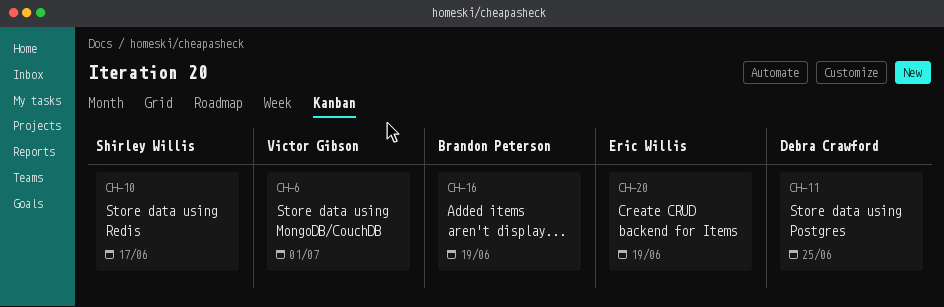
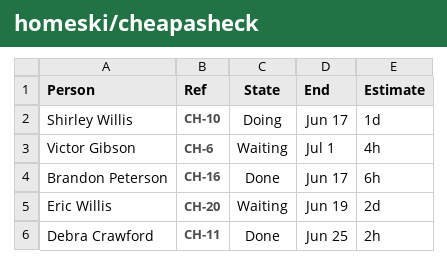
CH-16, due: Jun 19 -> Jun 17

